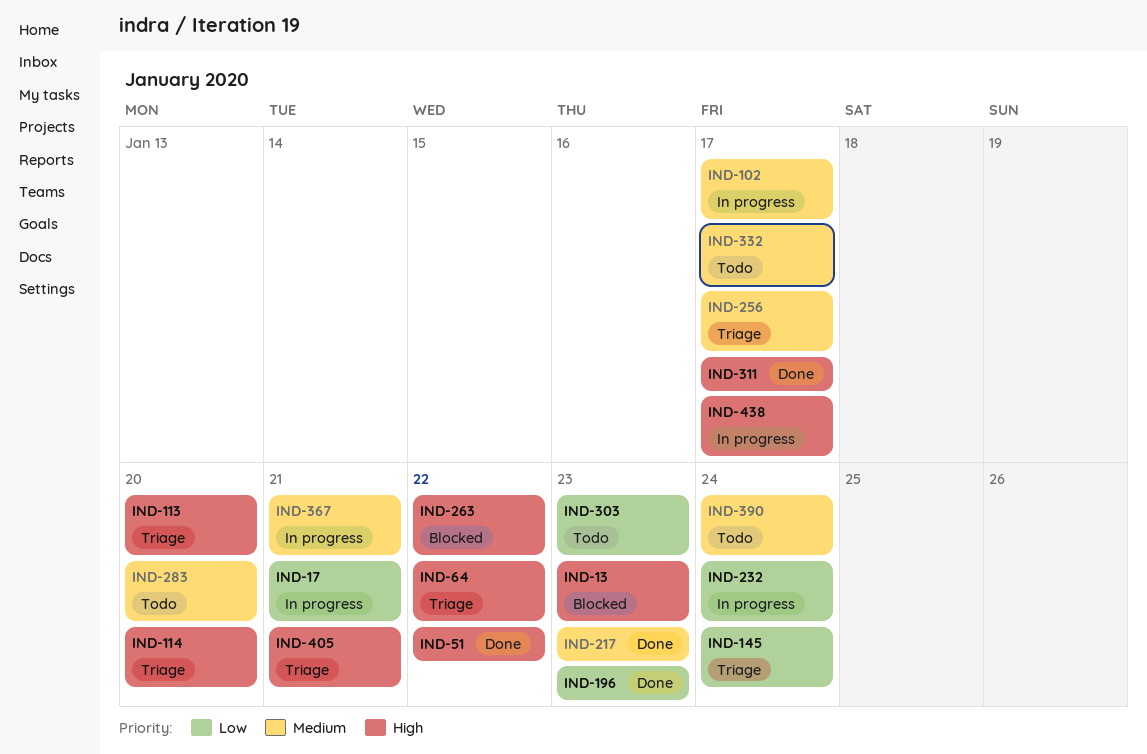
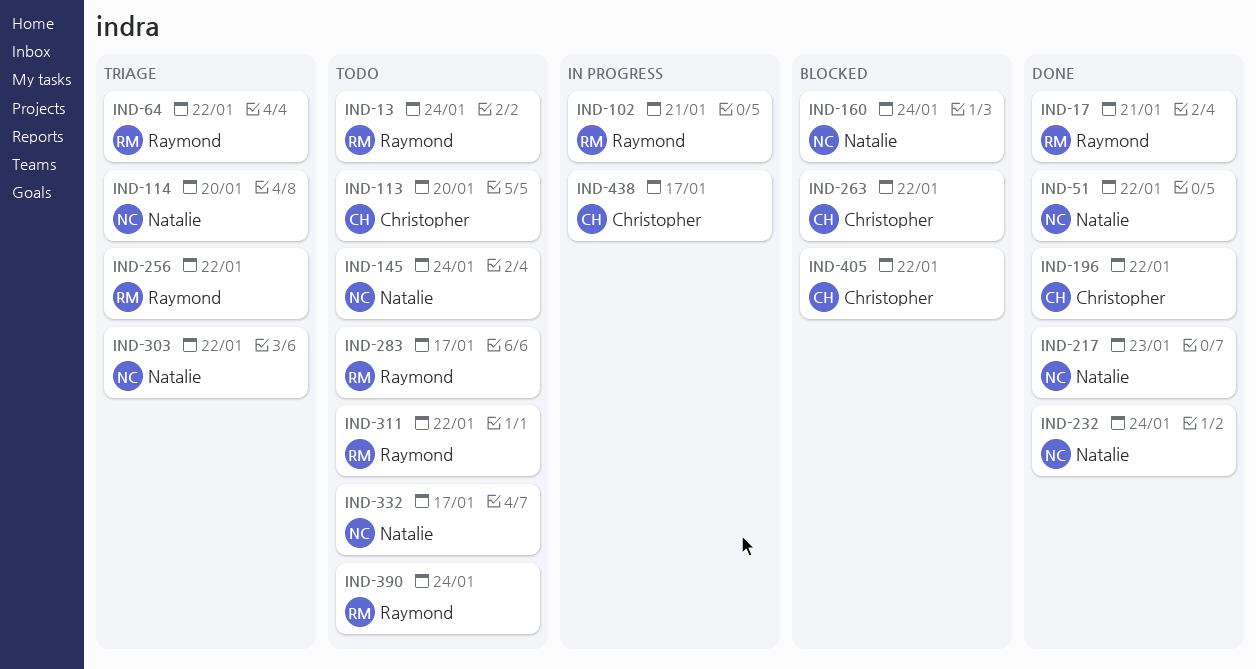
IND-13, status: Blocked -> Todo
IND-13, due: Jan 23 -> Jan 24
IND-17, status: In progress -> Done
IND-102, due: Jan 17 -> Jan 21
IND-113, status: Triage -> Todo
IND-145, status: Triage -> Todo
IND-160: none -> present
IND-196, due: Jan 23 -> Jan 22
IND-232, status: In progress -> Done
IND-256, due: Jan 17 -> Jan 22
IND-283, due: Jan 20 -> Jan 17
IND-303, status: Todo -> Triage
IND-303, due: Jan 23 -> Jan 22
IND-311, status: Done -> Todo
IND-311, due: Jan 17 -> Jan 22
IND-367: present -> none
IND-405, status: Triage -> Blocked
IND-405, due: Jan 21 -> Jan 22

